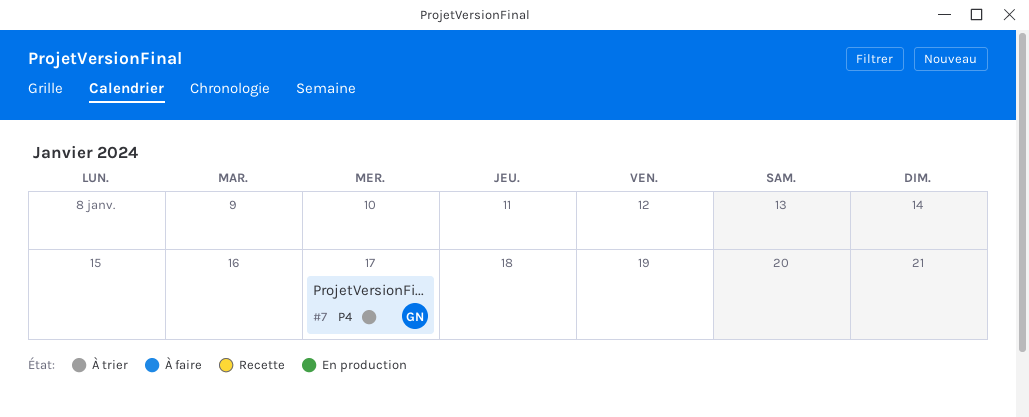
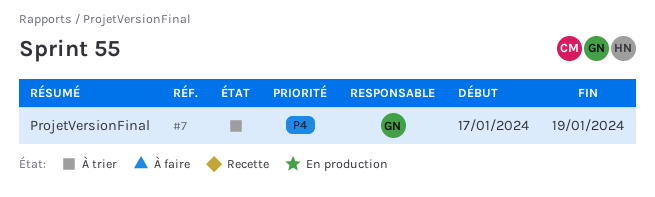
#7, due: Jan 17 -> Jan 19

